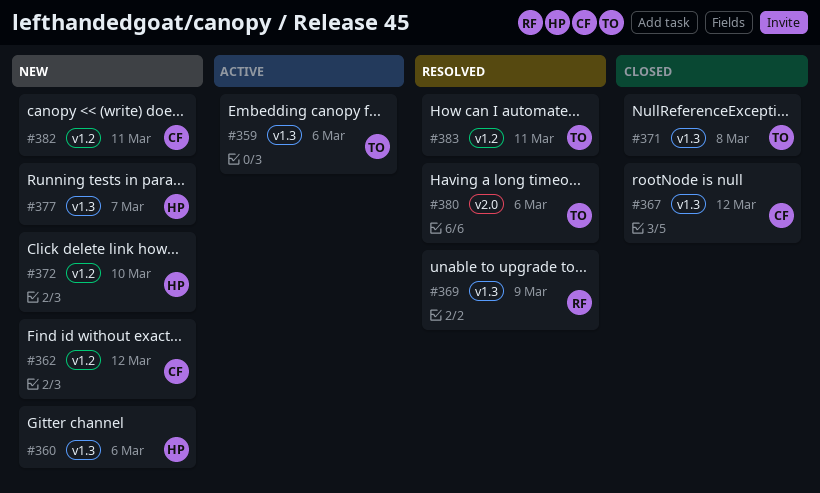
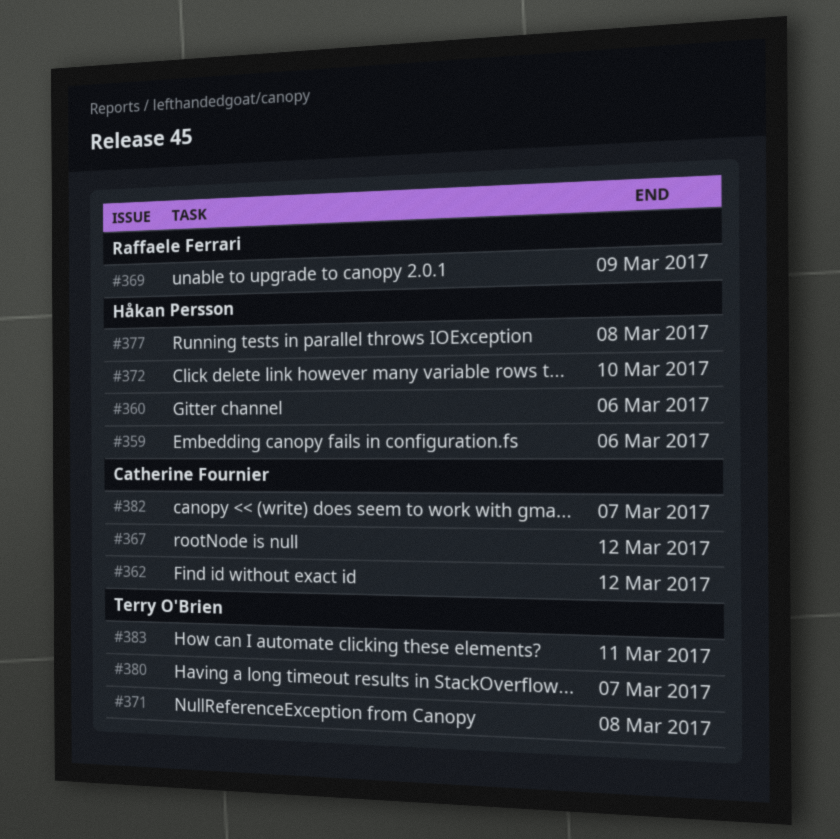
#359, owner: Terry O'Brien -> Håkan Persson
#377, due: Mar 7 -> Mar 8
#380, due: Mar 6 -> Mar 7
#382, due: Mar 11 -> Mar 7

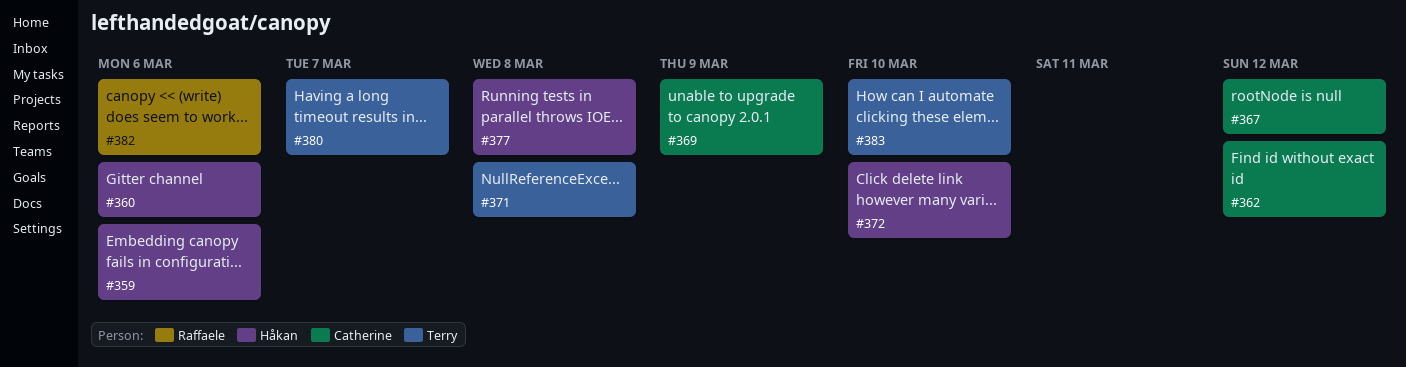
#369, owner: Raffaele Ferrari -> Catherine Fournier
#382, owner: Catherine Fournier -> Raffaele Ferrari
#382, due: Mar 7 -> Mar 6
#383, due: Mar 11 -> Mar 10

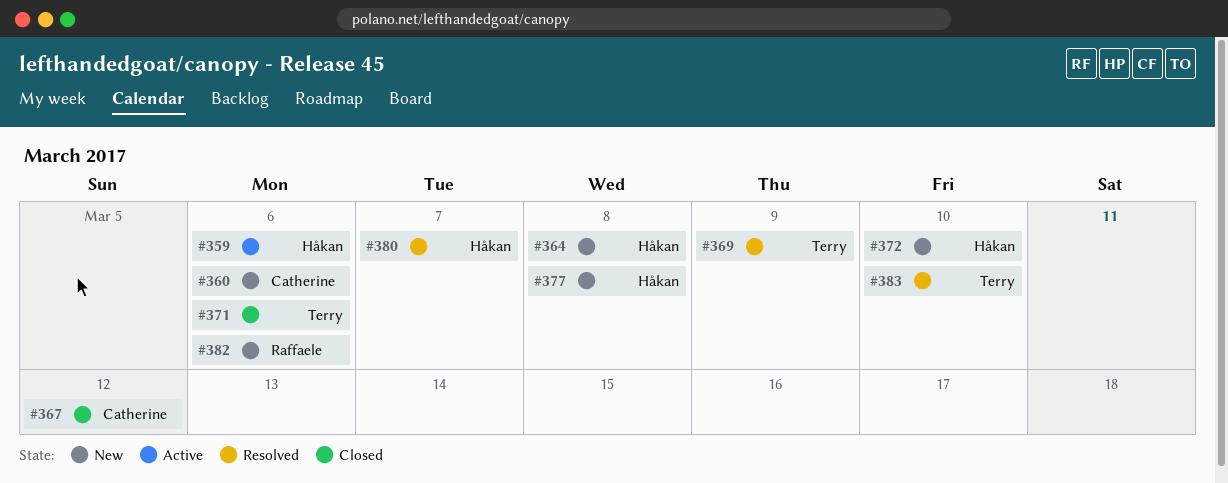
#360, owner: Håkan -> Catherine
#362: present -> none
#364: none -> present
#369, owner: Catherine -> Terry
#371, due: Mar 8 -> Mar 6
#380, owner: Terry -> Håkan

